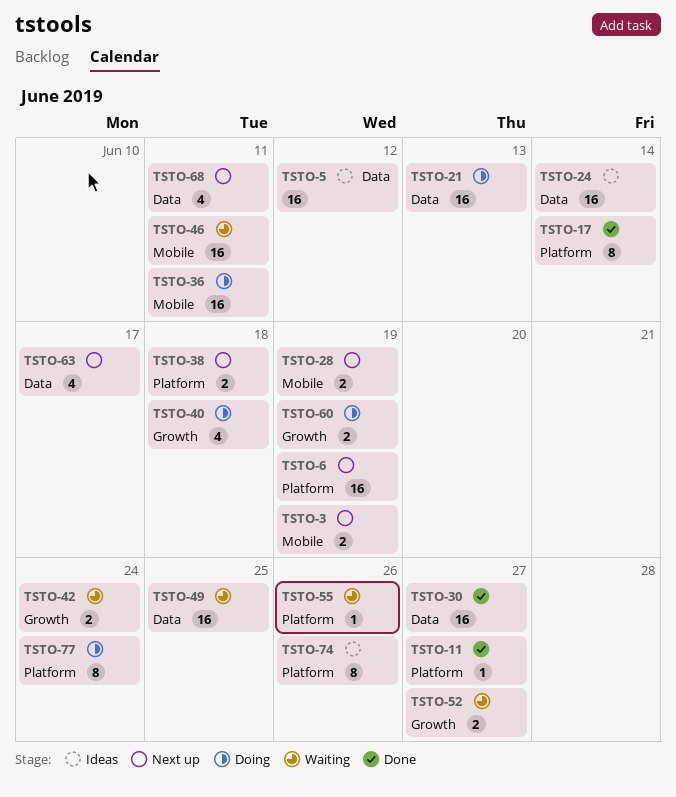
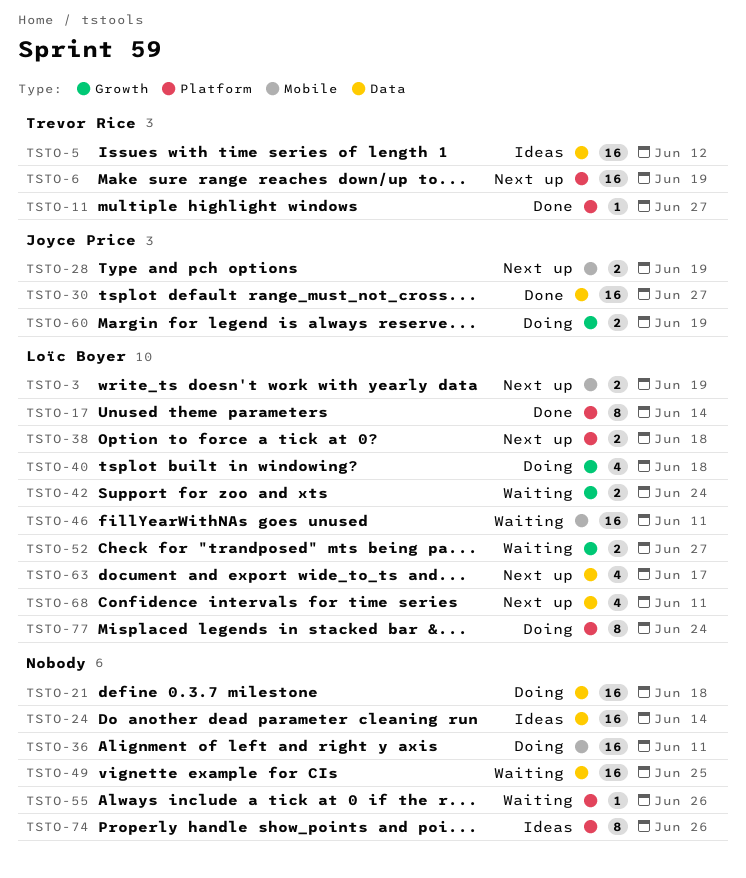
TSTO-21, due: Jun 13 -> Jun 18

